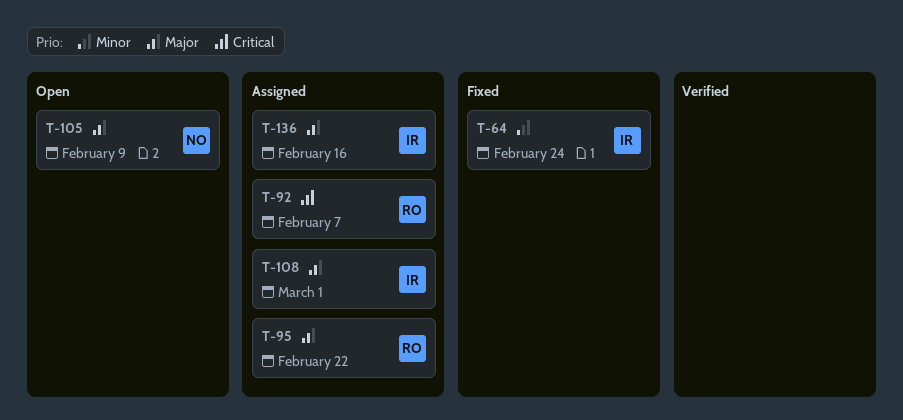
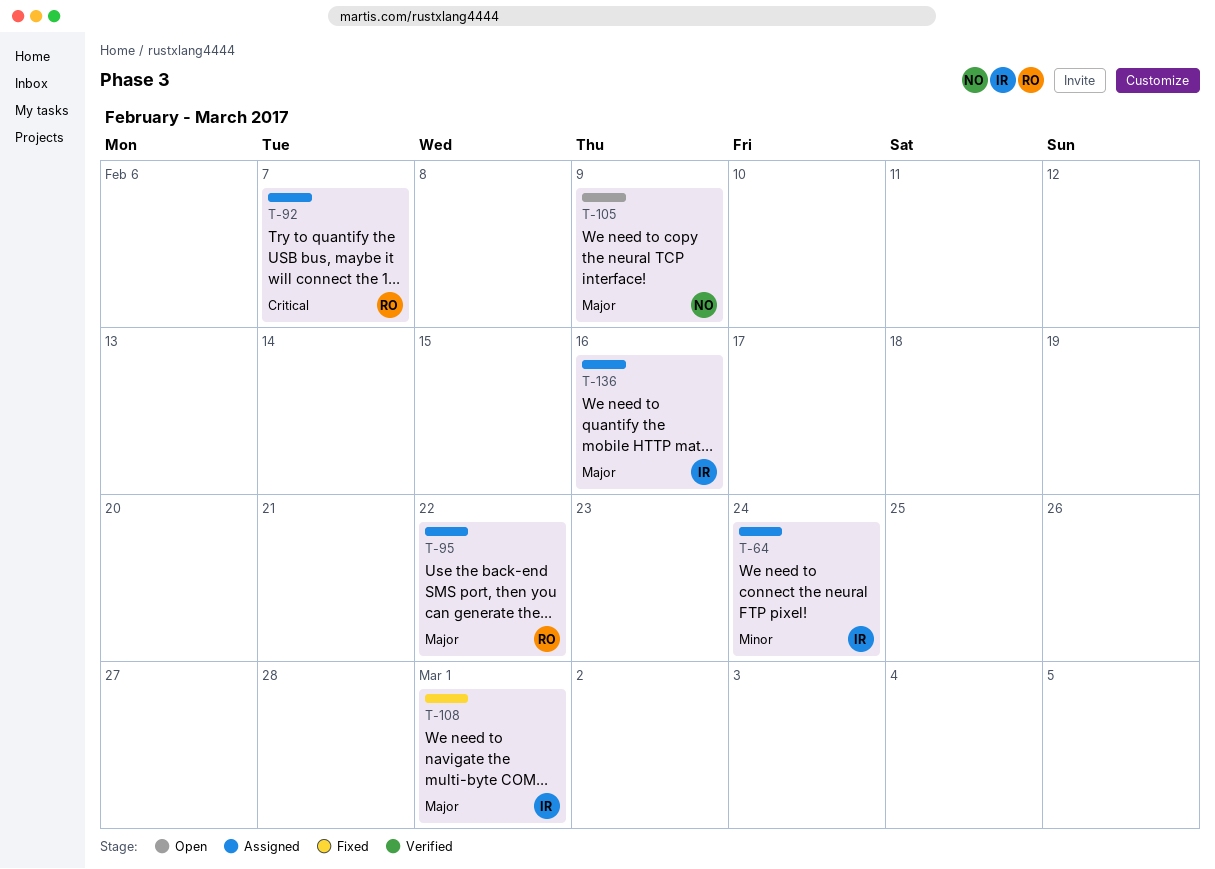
T-64, status: Fixed -> Assigned
T-108, status: Assigned -> Fixed

